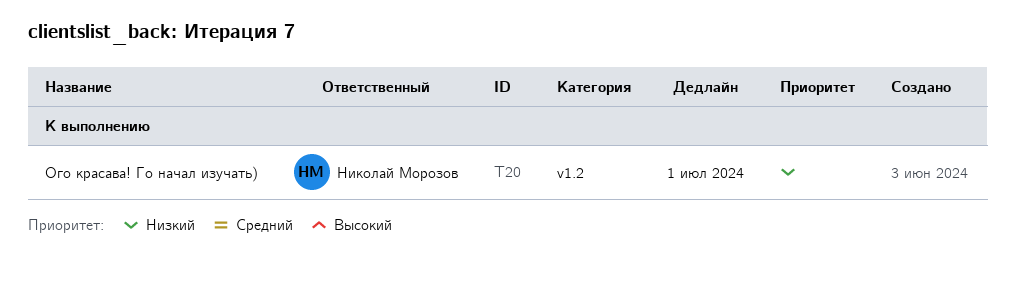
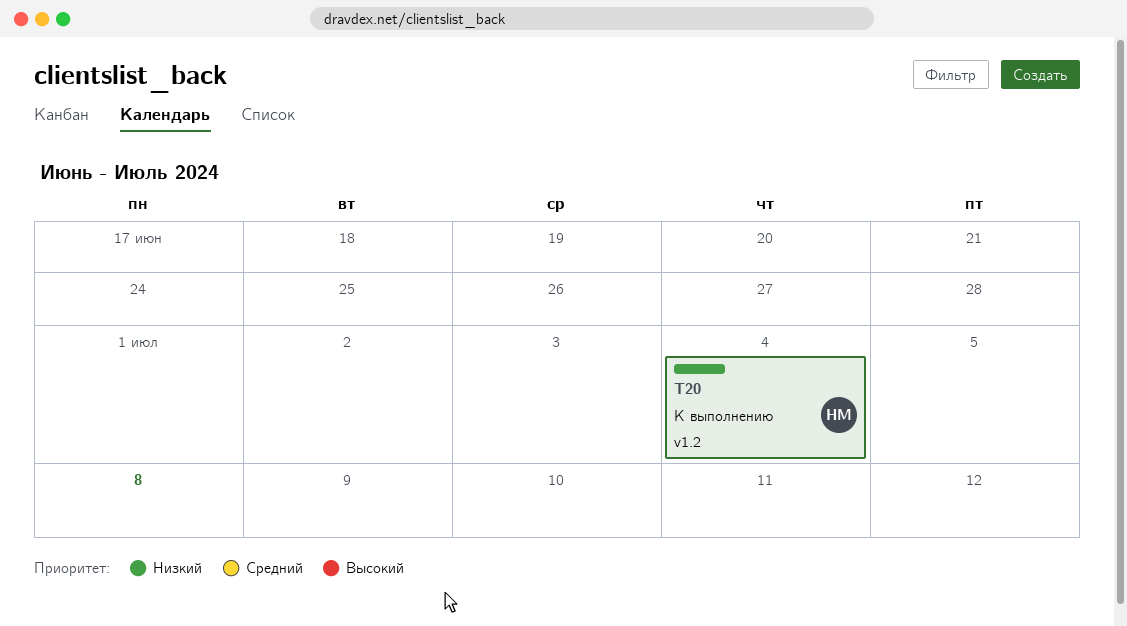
T20, due: Jul 1 -> Jul 4

